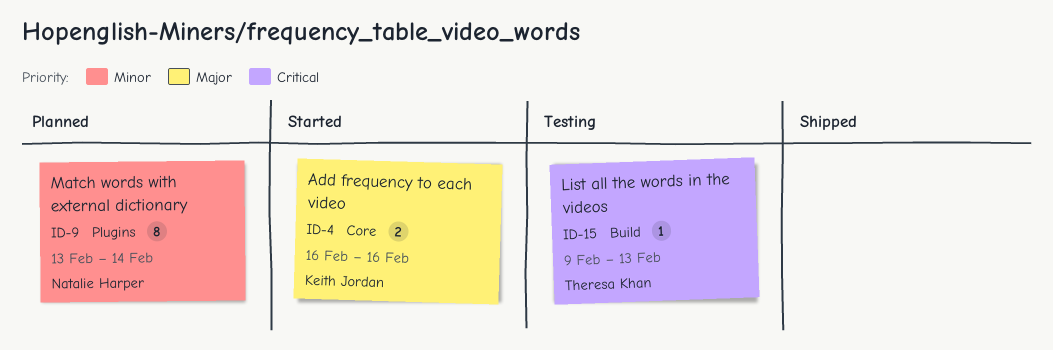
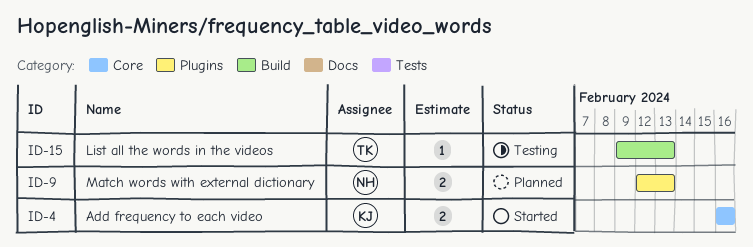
ID-9, estimate: 8 -> 2
ID-9, start: Feb 13 -> Feb 12
ID-9, due: Feb 14 -> Feb 13

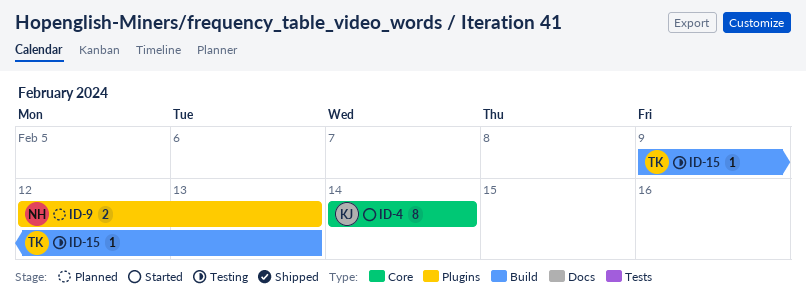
ID-4, estimate: 2 -> 8
ID-4, start: Feb 16 -> Feb 14
ID-4, due: Feb 16 -> Feb 14

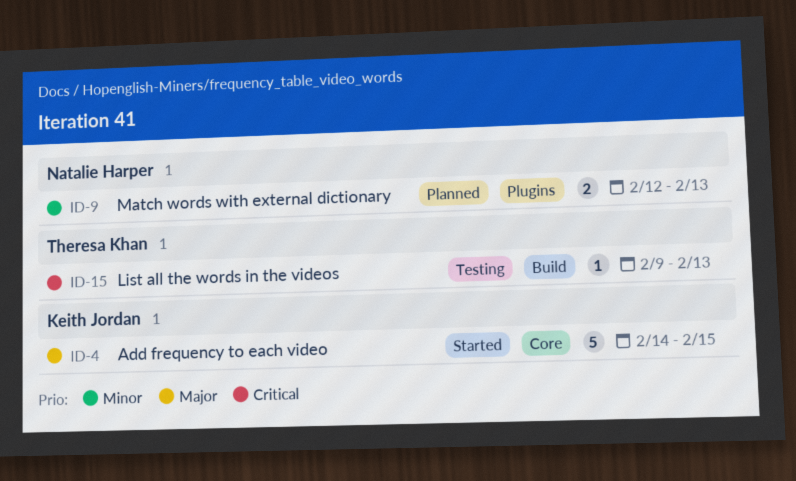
ID-4, estimate: 8 -> 5
ID-4, due: Feb 14 -> Feb 15

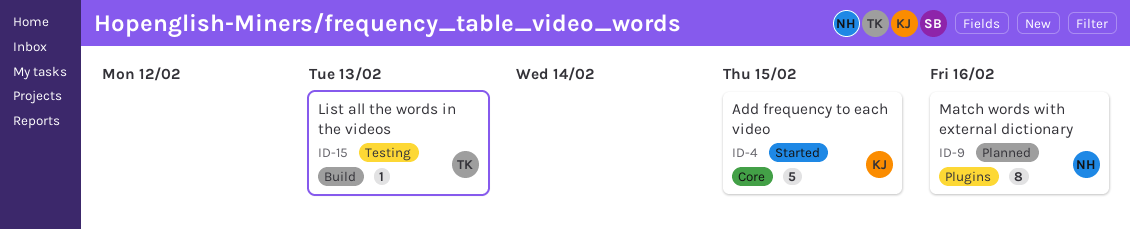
ID-9, estimate: 2 -> 8
ID-9, due: Feb 13 -> Feb 16

